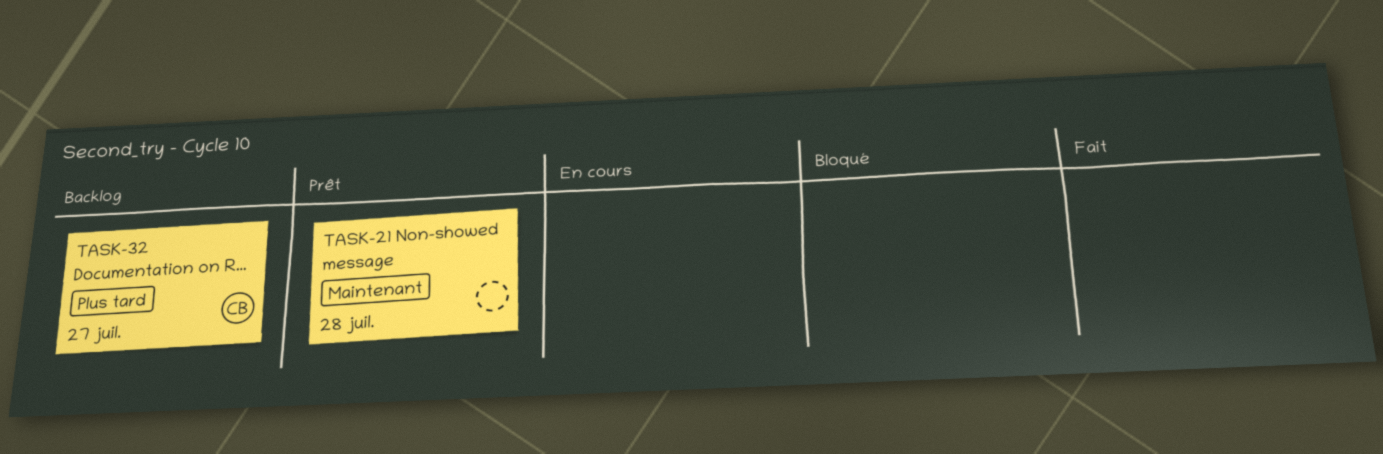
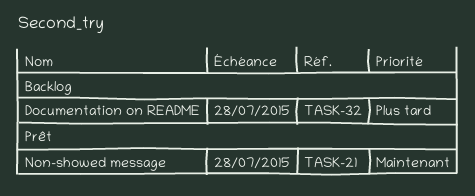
TASK-32, due: Jul 27 -> Jul 28

